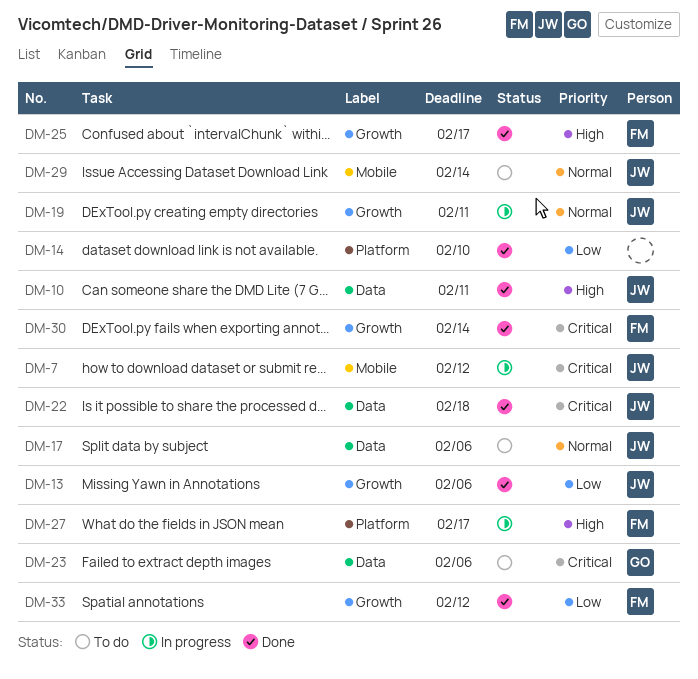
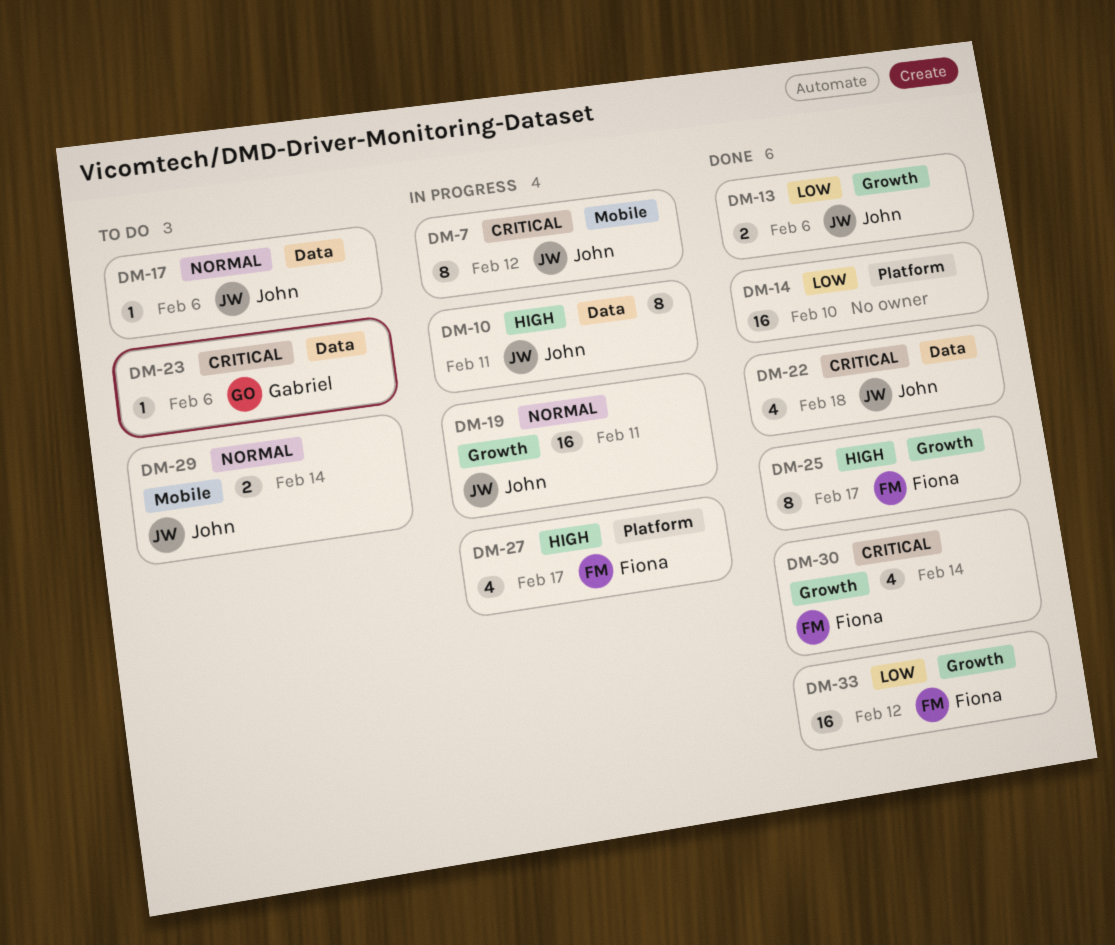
DM-10, status: Done -> In progress

